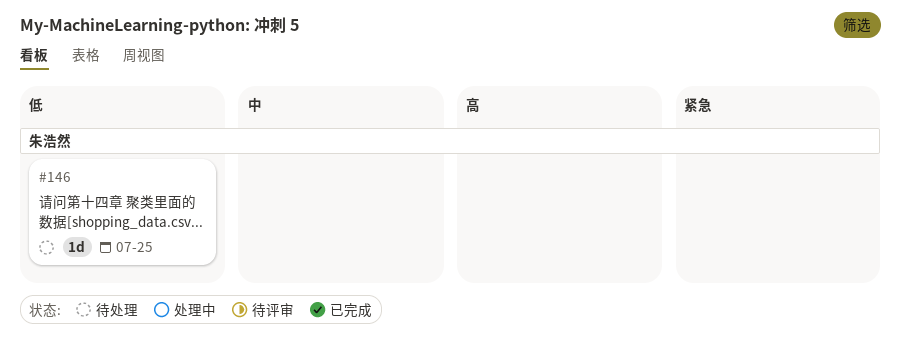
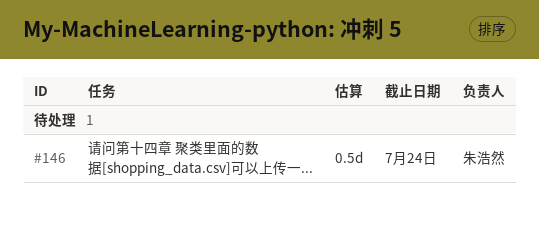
#146, estimate: 1d -> 0.5d
#146, due: Jul 25 -> Jul 24

